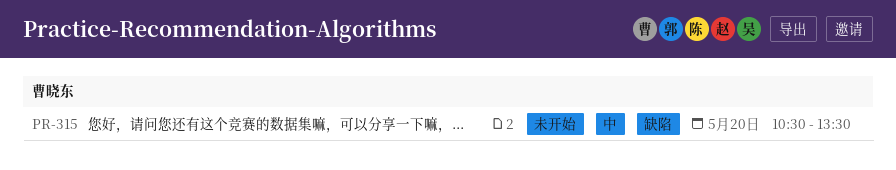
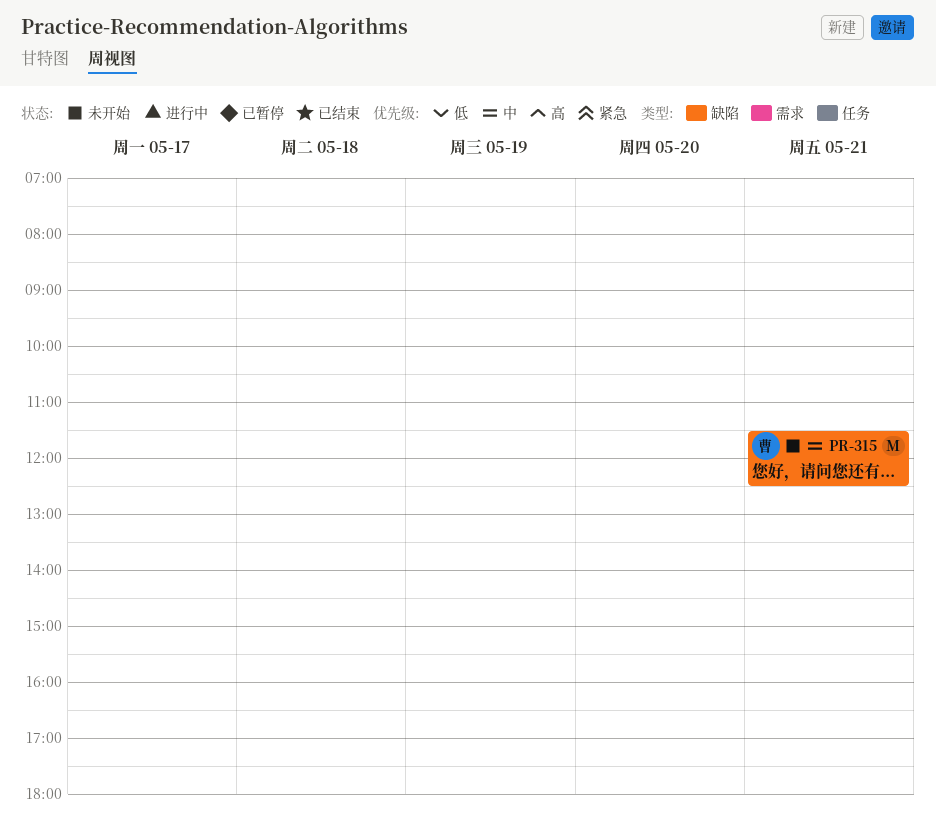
PR-315, day: May 20 -> May 21
PR-315, begins: 10:30 -> 11:30
PR-315, ends: 13:30 -> 12:30

